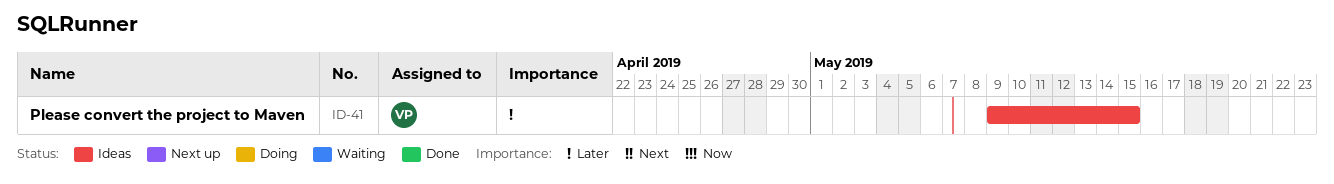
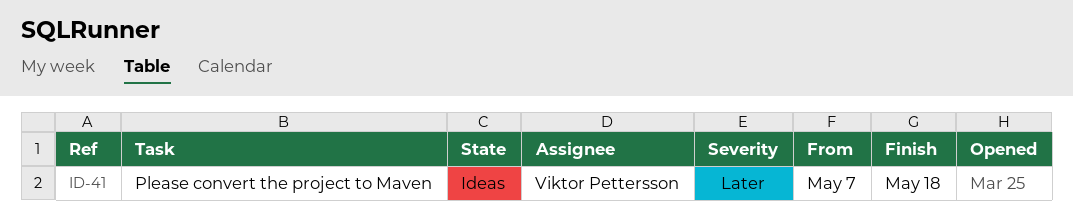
ID-41, start: May 9 -> May 7
ID-41, due: May 15 -> May 18

